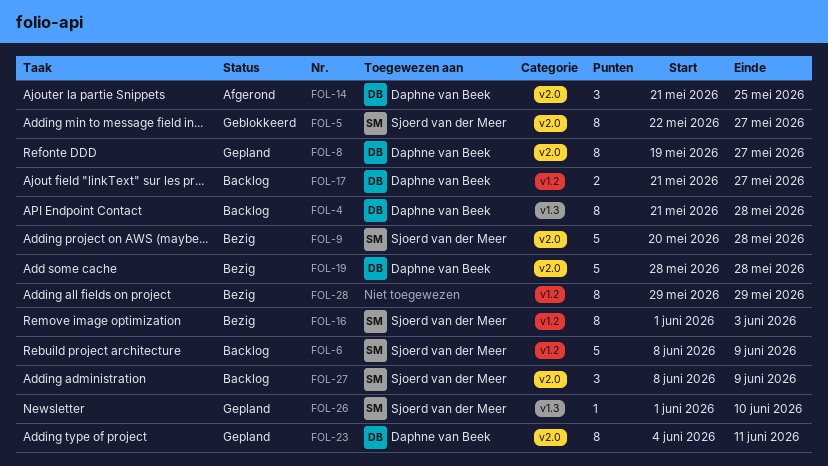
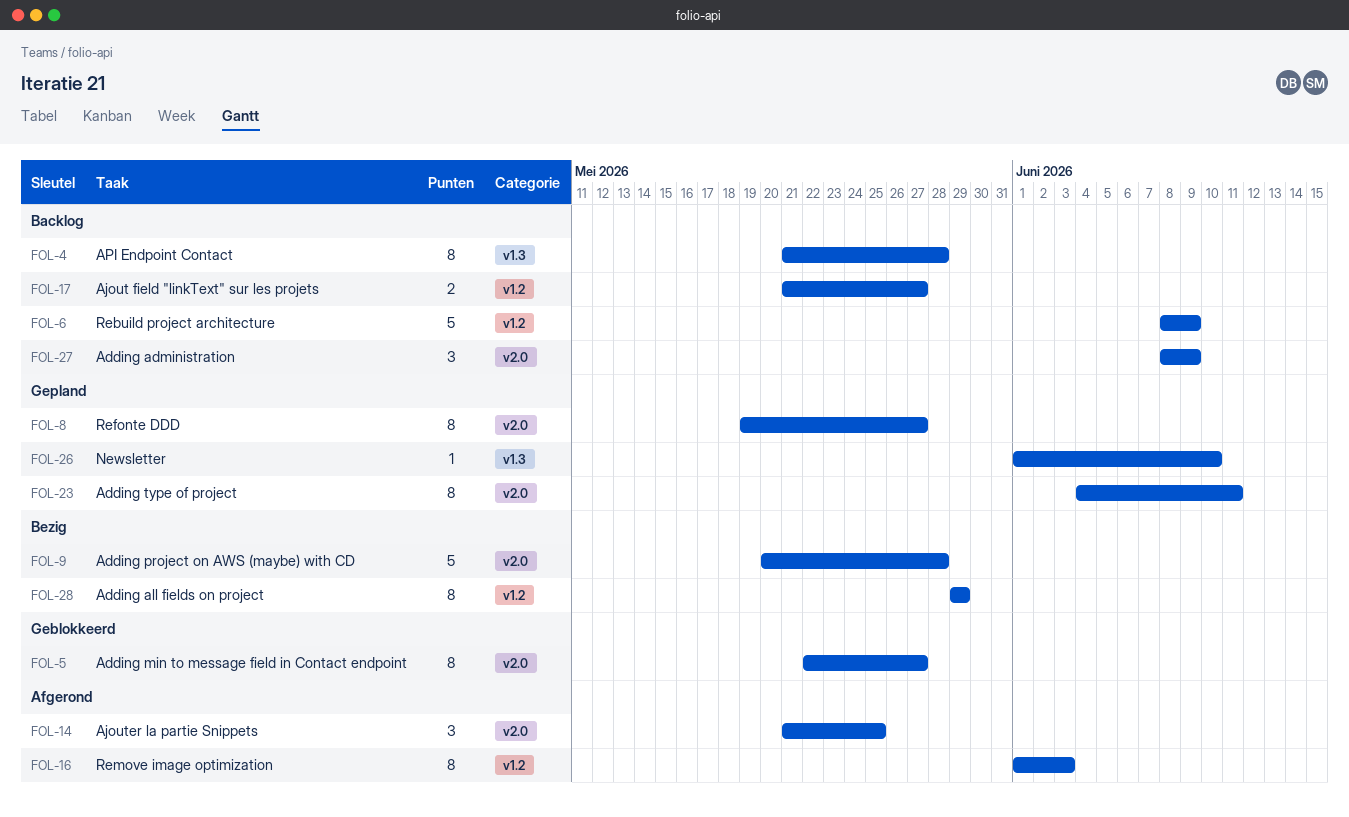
FOL-16, status: Bezig -> Afgerond
FOL-19: present -> none

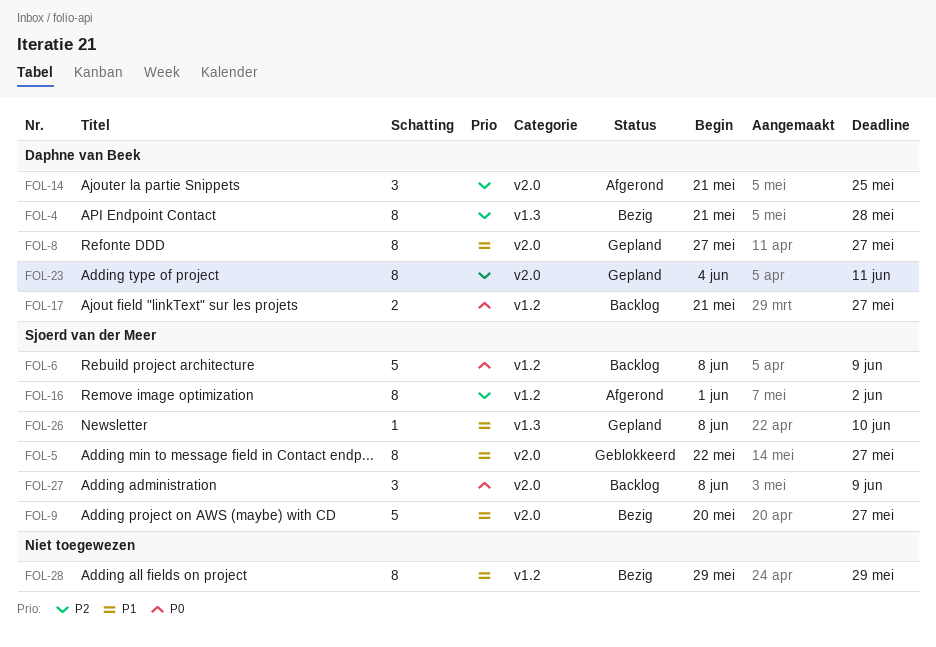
FOL-4, status: Backlog -> Bezig
FOL-8, start: May 19 -> May 27
FOL-9, due: May 28 -> May 27
FOL-16, due: Jun 3 -> Jun 2
FOL-26, start: Jun 1 -> Jun 8

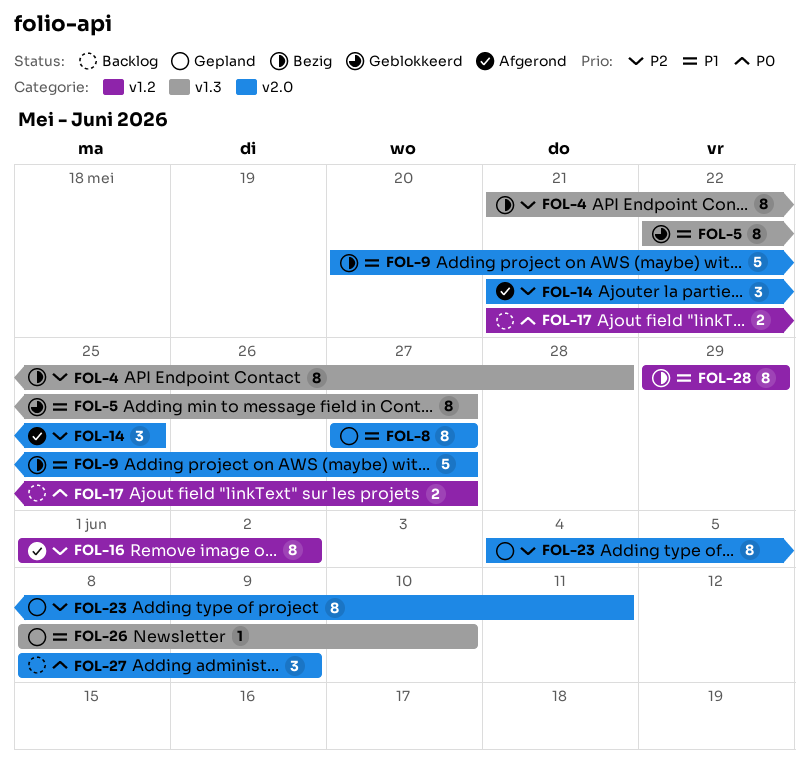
FOL-5, label: v2.0 -> v1.3
FOL-6: present -> none

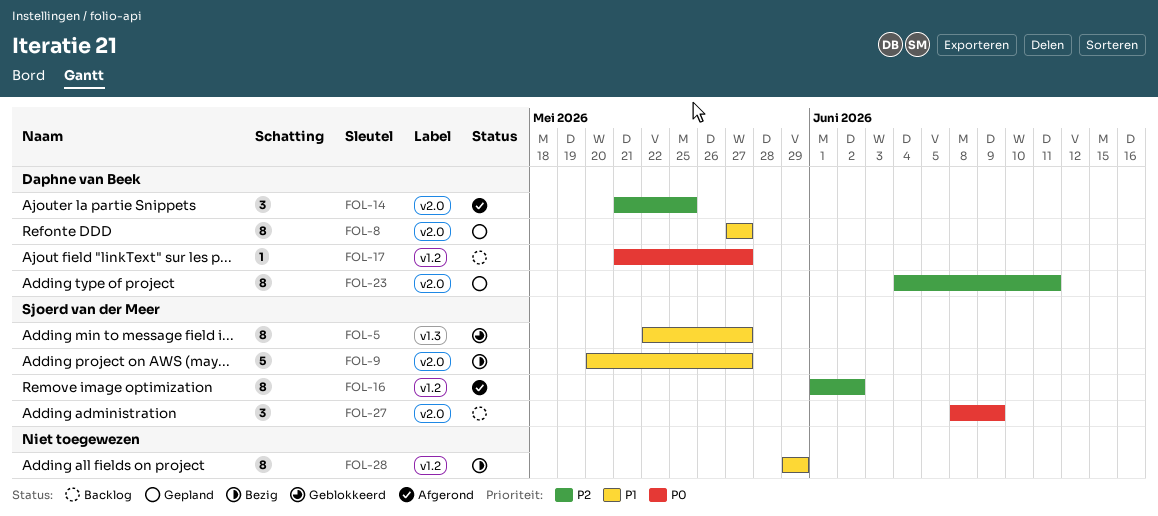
FOL-4: present -> none
FOL-17, estimate: 2 -> 1
FOL-26: present -> none

